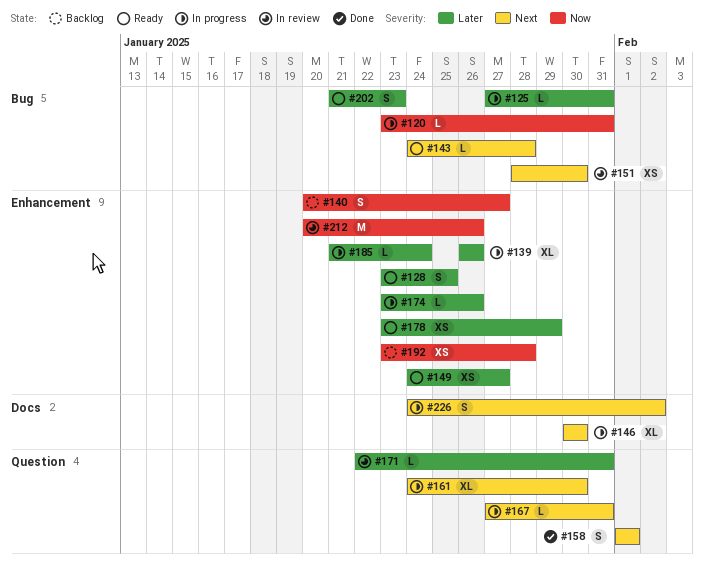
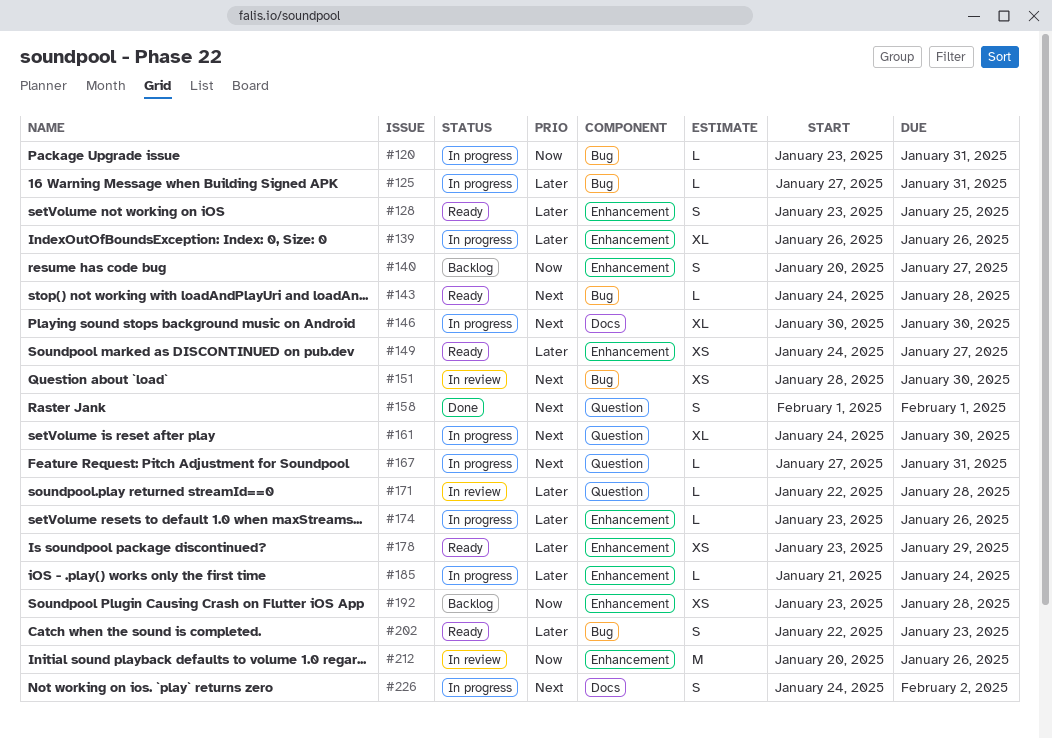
#171, due: Jan 31 -> Jan 28
#202, start: Jan 21 -> Jan 22

